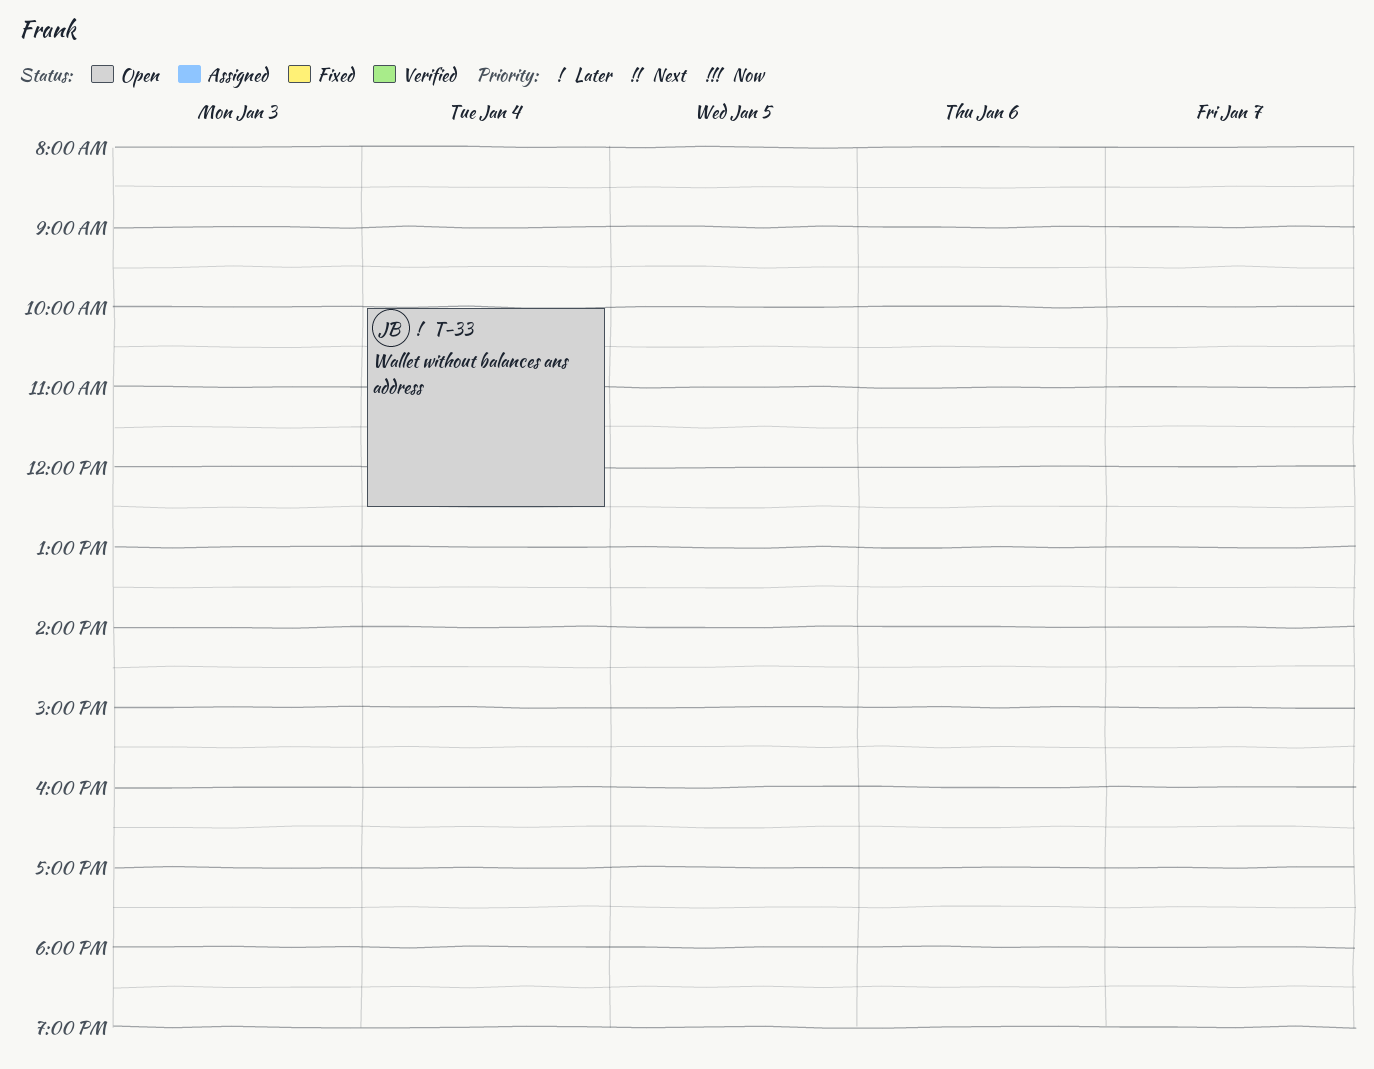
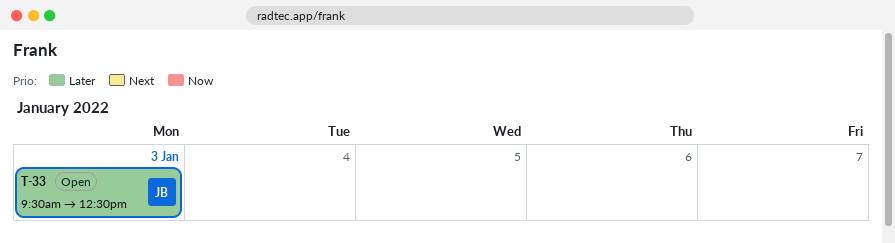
T-33, day: Jan 4 -> Jan 3
T-33, begins: 10:00 -> 09:30

